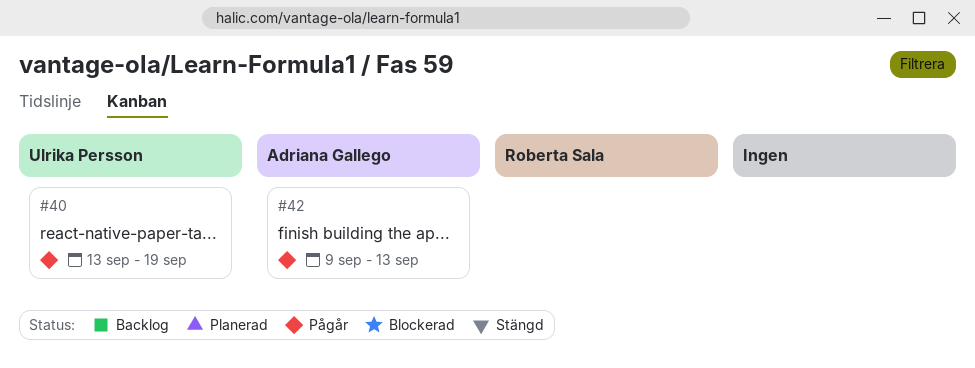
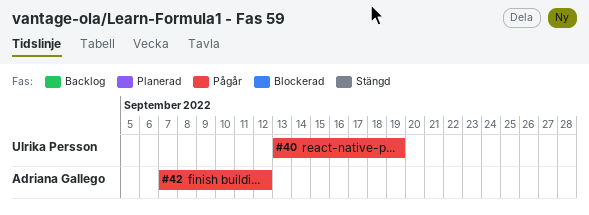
#42, start: Sep 9 -> Sep 7
#42, due: Sep 13 -> Sep 12

